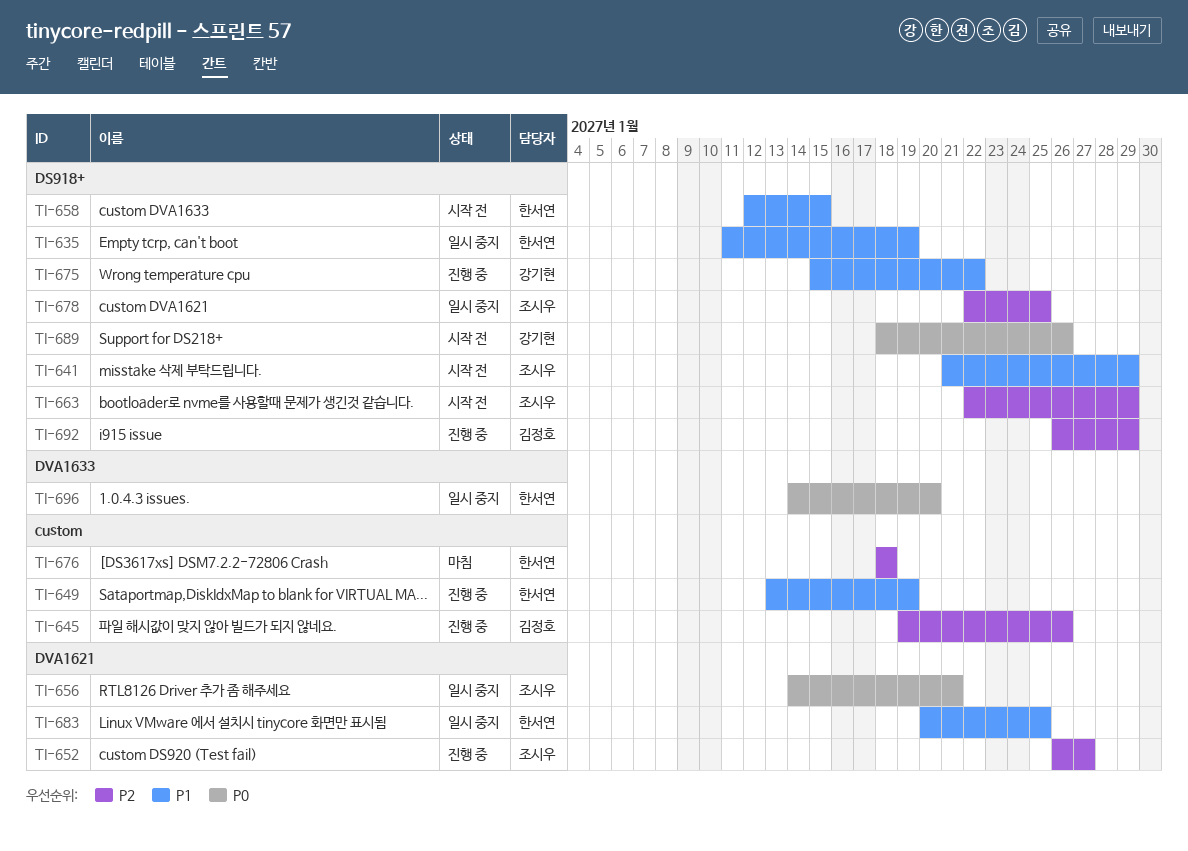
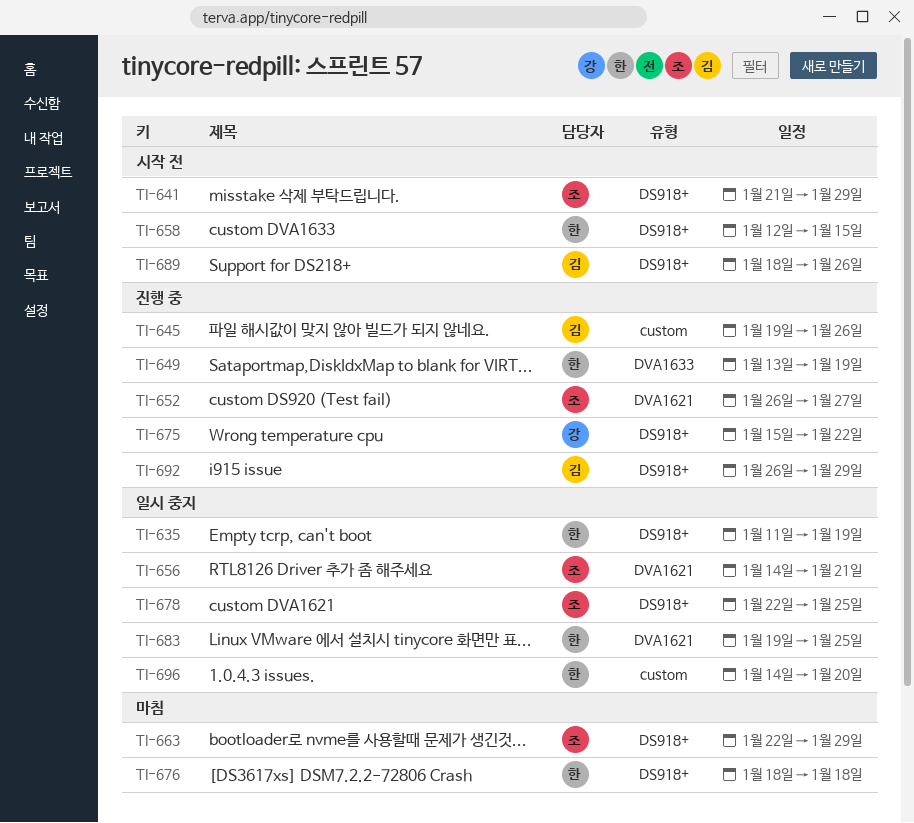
TI-649, label: custom -> DVA1633
TI-663, status: 시작 전 -> 마침
TI-676, label: custom -> DS918+
TI-683, start: Jan 20 -> Jan 19
TI-689, owner: 강기현 -> 김정호
TI-696, label: DVA1633 -> custom

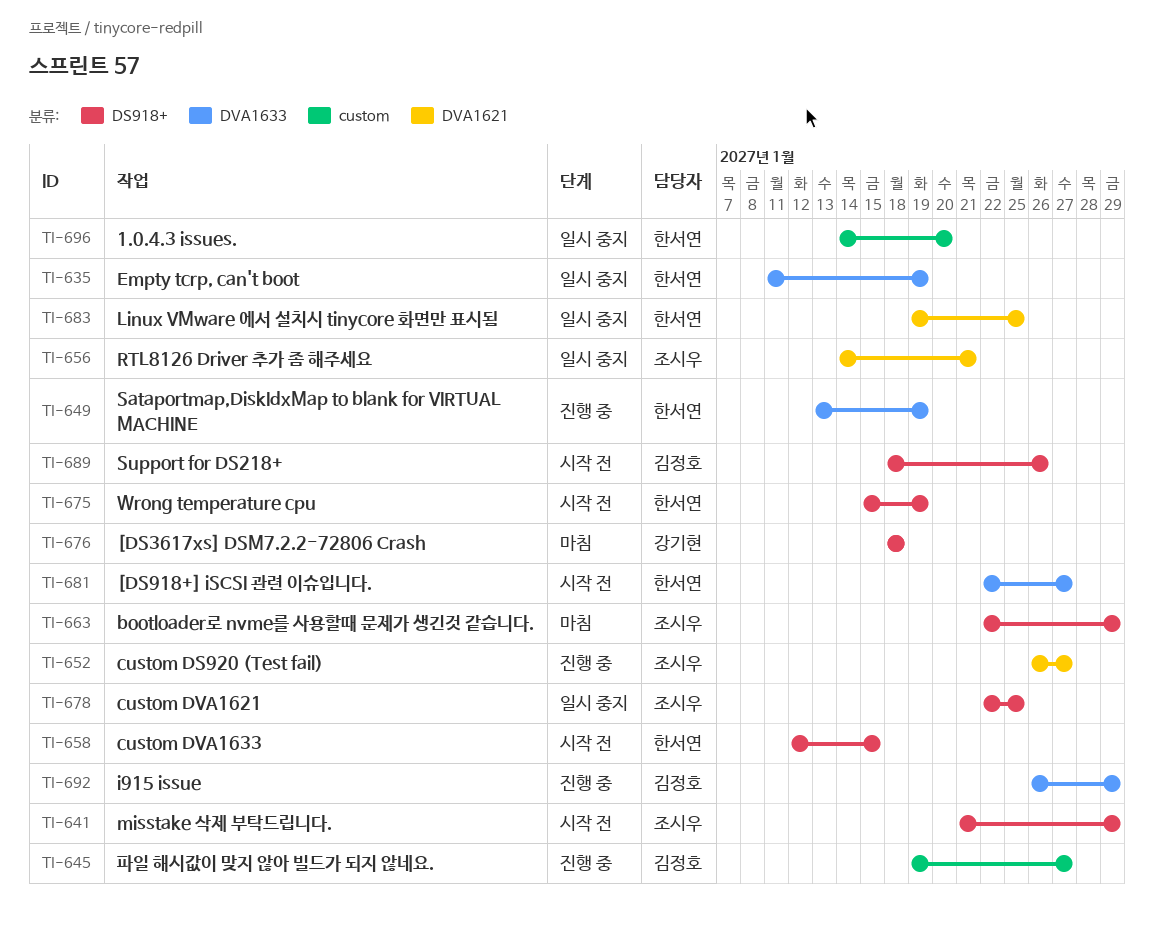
TI-635, label: DS918+ -> DVA1633
TI-645, due: Jan 26 -> Jan 27
TI-675, status: 진행 중 -> 시작 전
TI-675, owner: 강기현 -> 한서연
TI-675, due: Jan 22 -> Jan 19
TI-676, owner: 한서연 -> 강기현
TI-681: none -> present
TI-692, label: DS918+ -> DVA1633

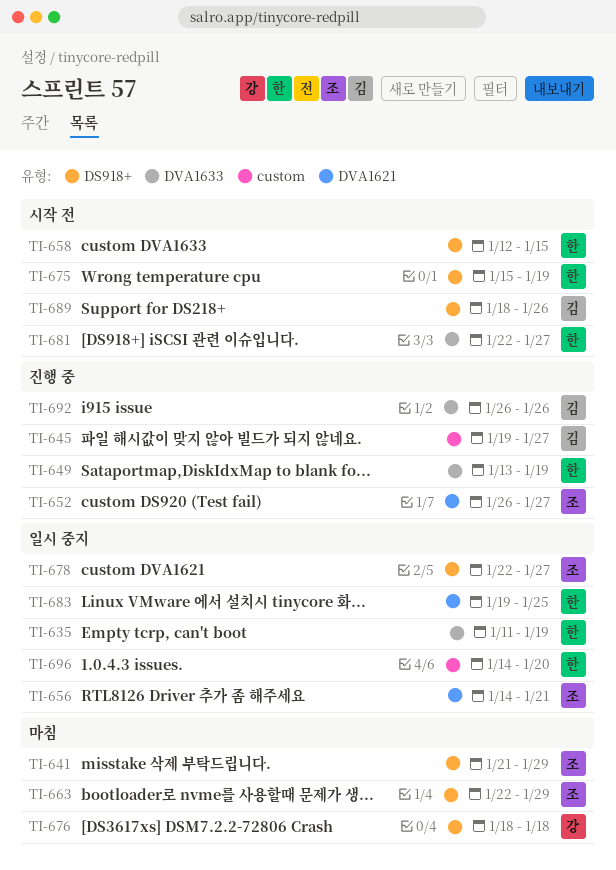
TI-641, status: 시작 전 -> 마침
TI-678, due: Jan 25 -> Jan 27
TI-692, due: Jan 29 -> Jan 26

